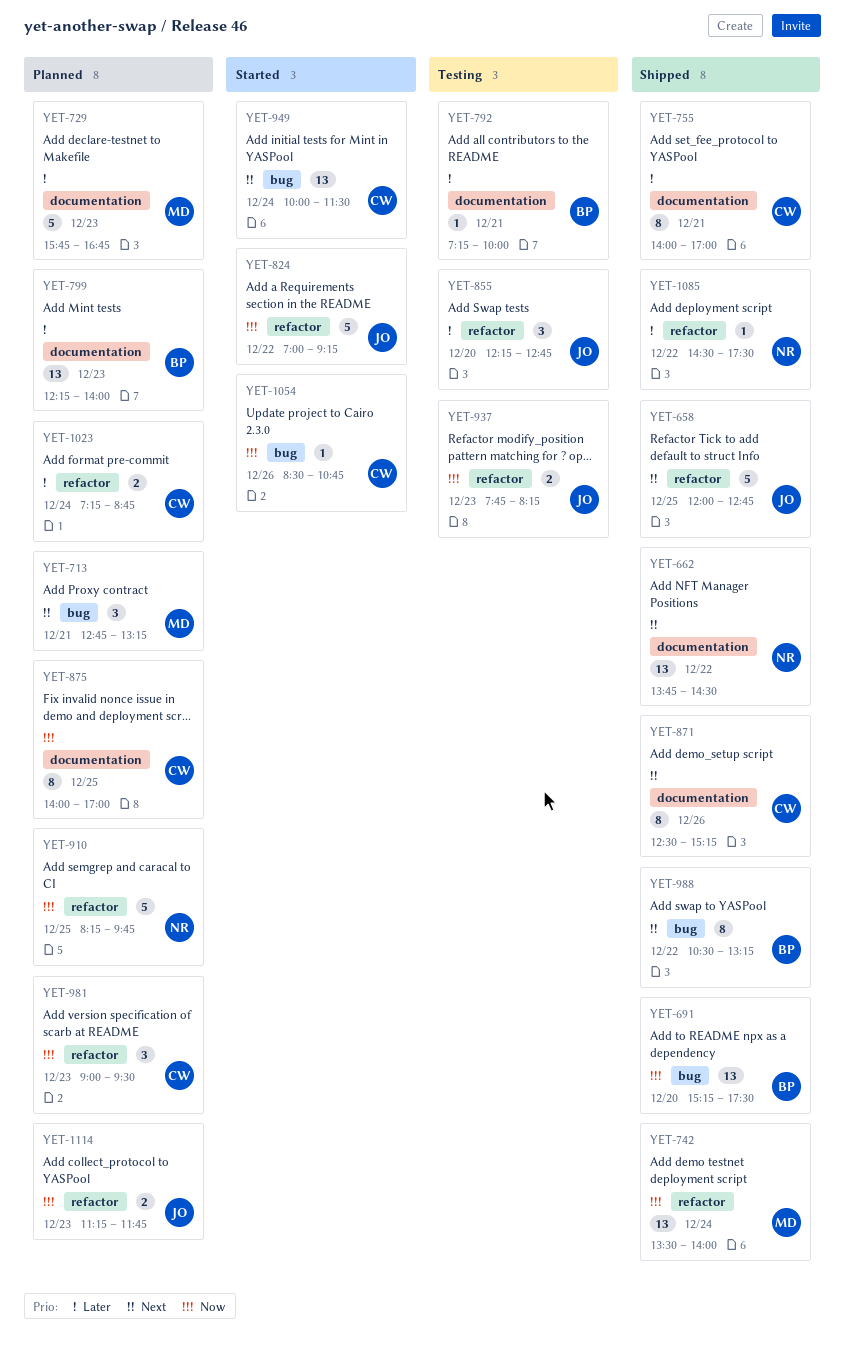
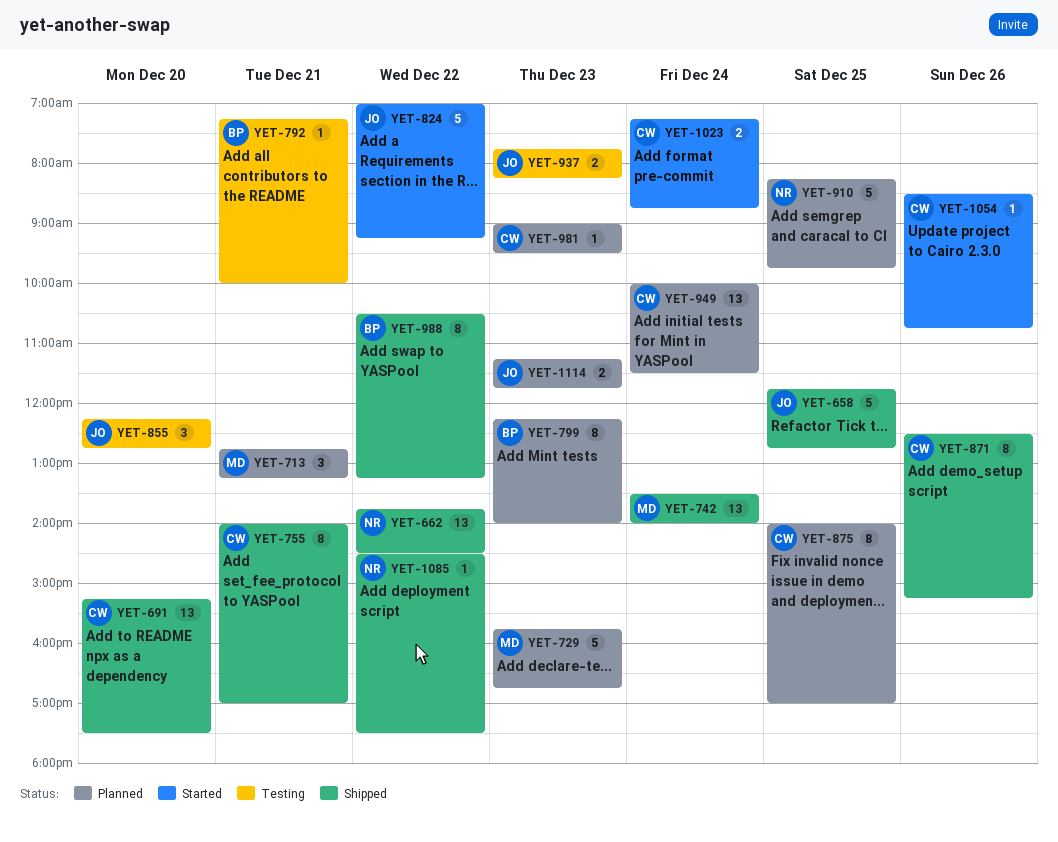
YET-658, begins: 12:00 -> 11:45
YET-691, owner: BP -> CW
YET-799, estimate: 13 -> 8
YET-949, status: Started -> Planned
YET-981, estimate: 3 -> 1
YET-1023, status: Planned -> Started

